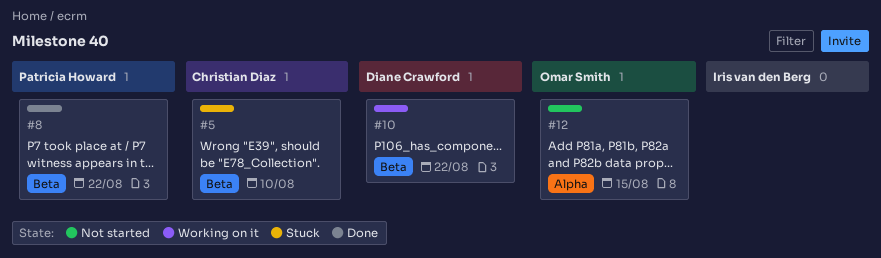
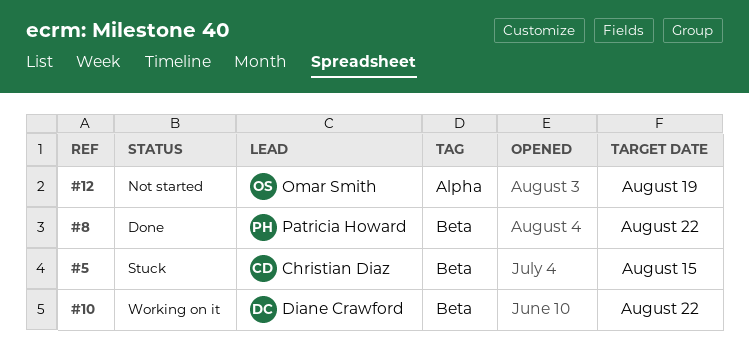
#5, due: Aug 10 -> Aug 15
#12, due: Aug 15 -> Aug 19

